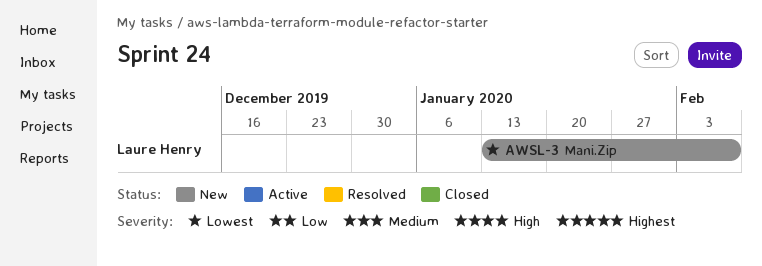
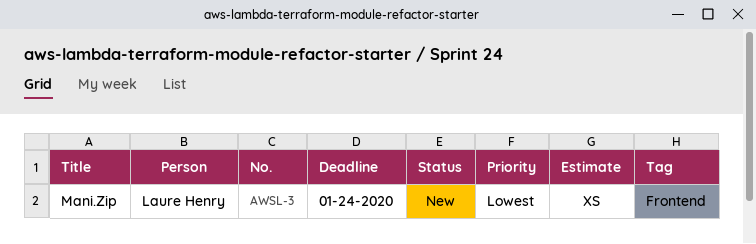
AWSL-3, due: Feb 7 -> Jan 24

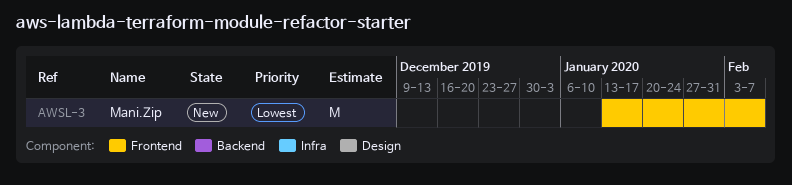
AWSL-3, estimate: XS -> M
AWSL-3, due: Jan 24 -> Feb 7

